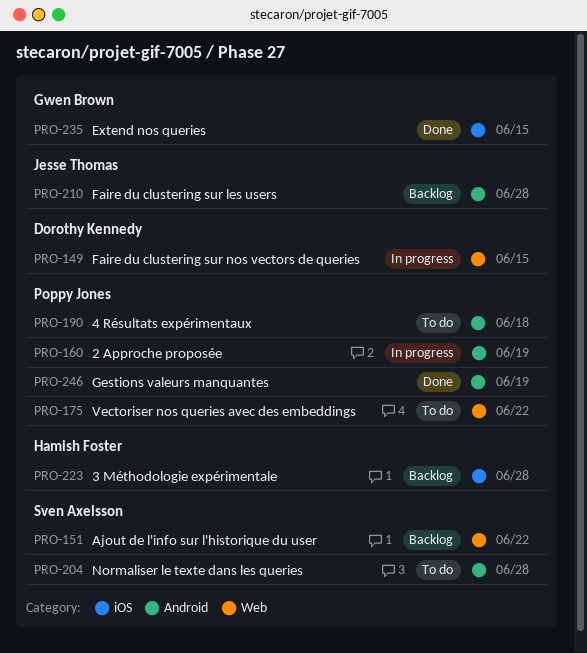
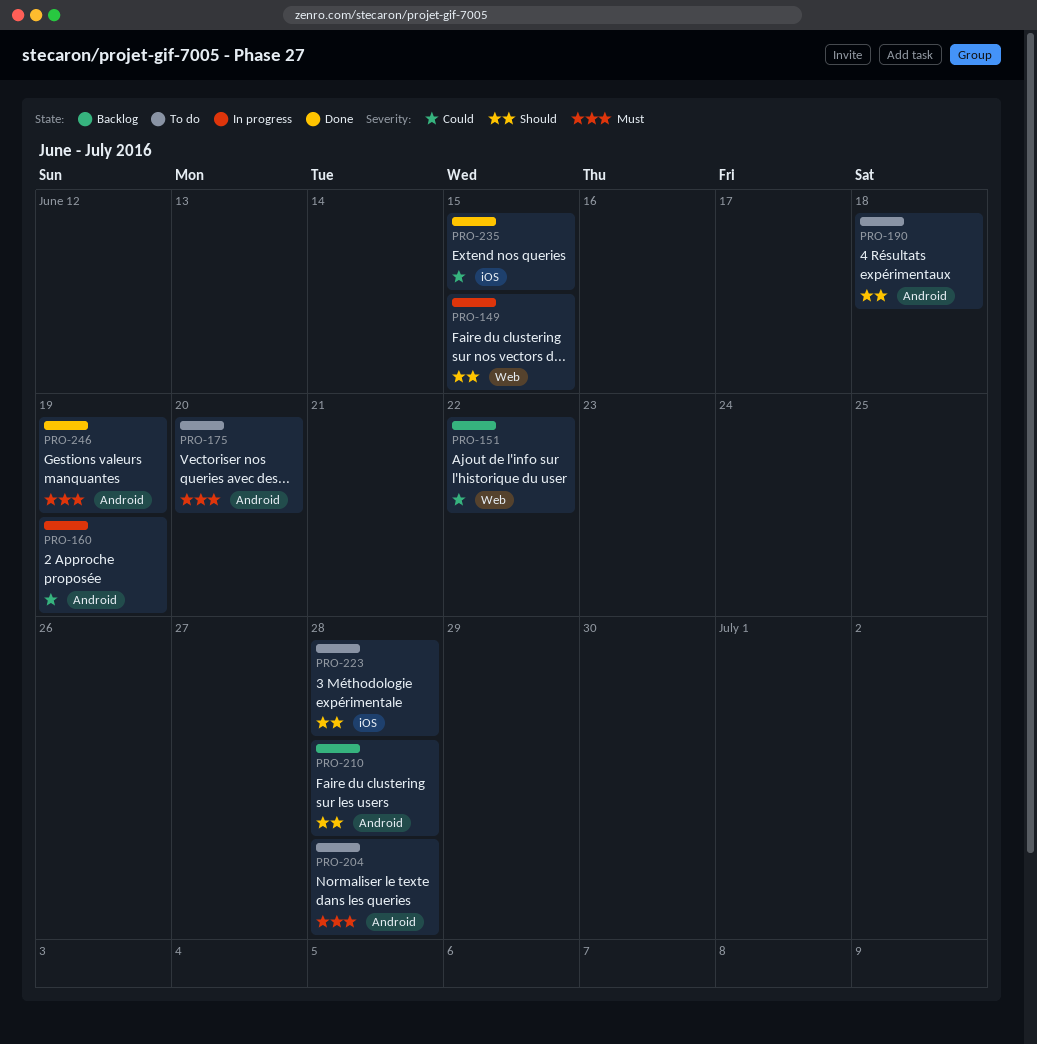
PRO-175, label: Web -> Android
PRO-175, due: Jun 22 -> Jun 20
PRO-223, status: Backlog -> To do

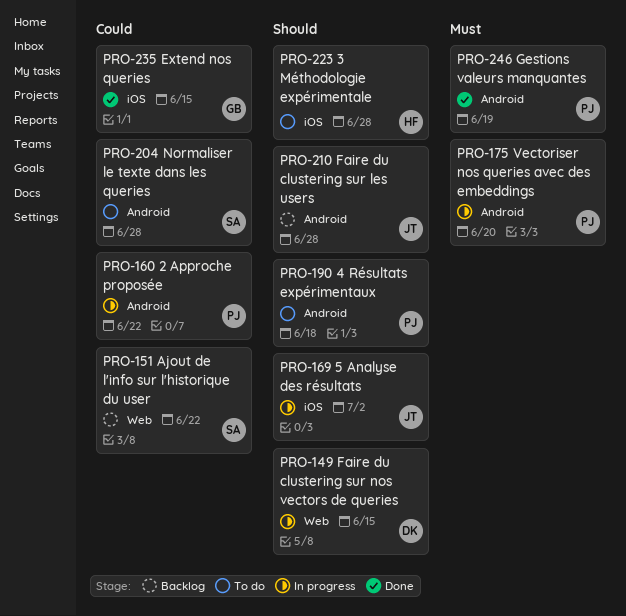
PRO-160, due: Jun 19 -> Jun 22
PRO-169: none -> present
PRO-175, status: To do -> In progress
PRO-204, priority: Must -> Could

